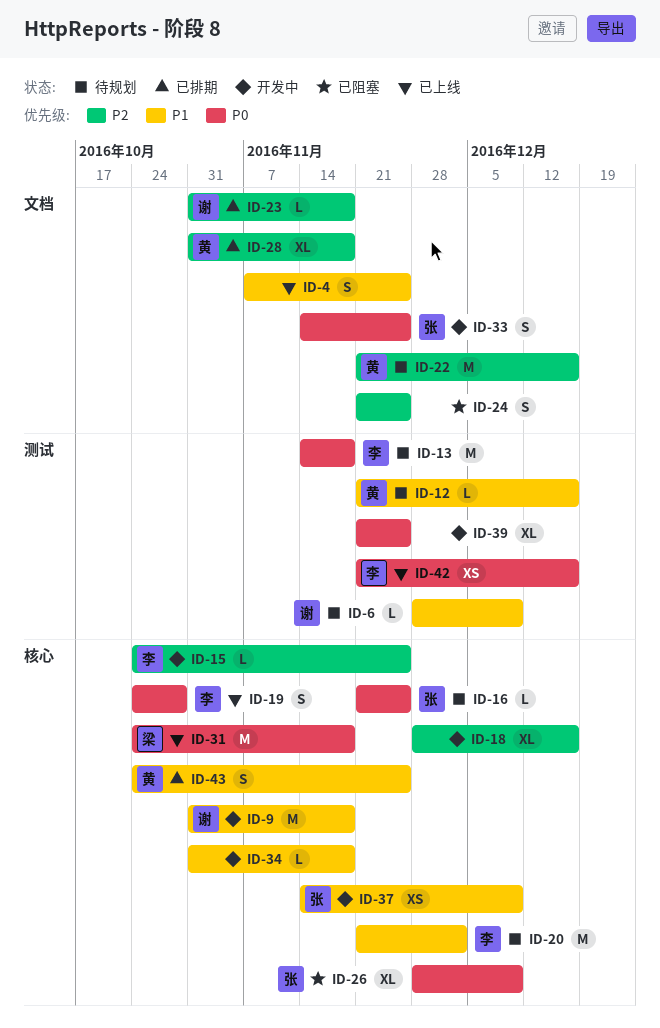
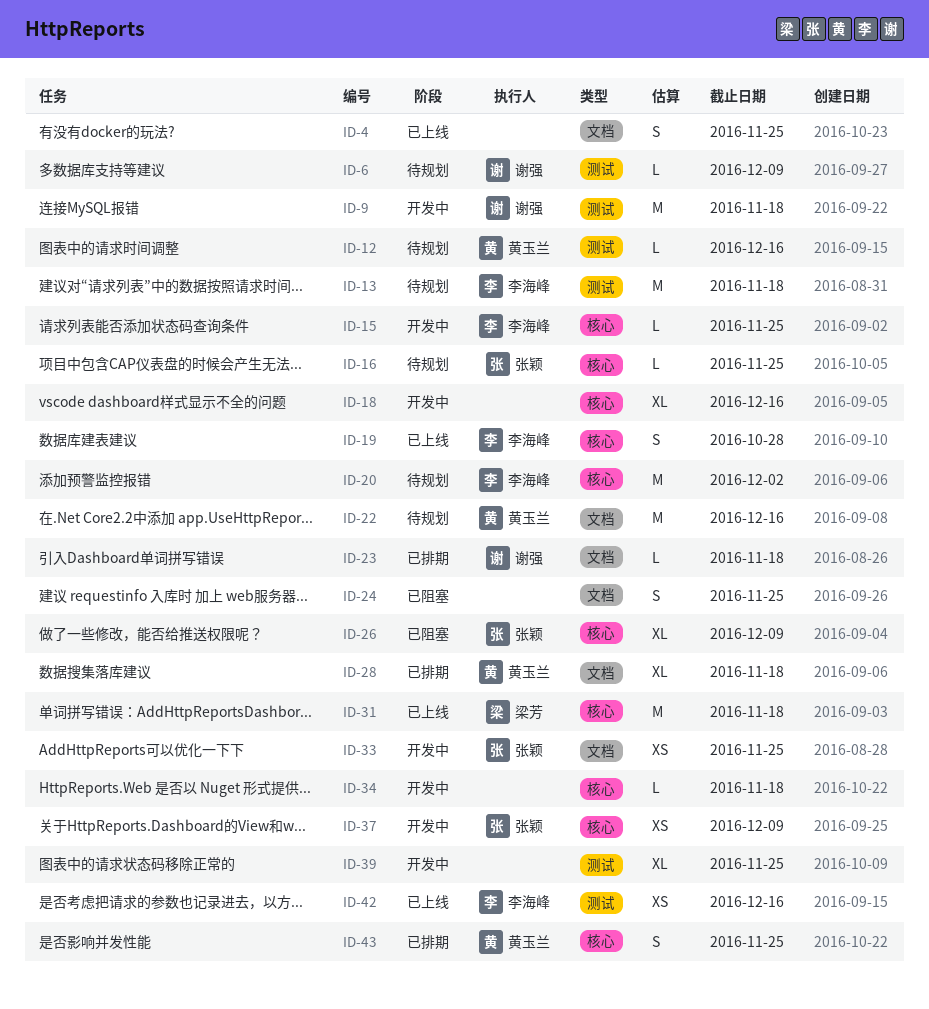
ID-9, label: 核心 -> 测试
ID-33, estimate: S -> XS

